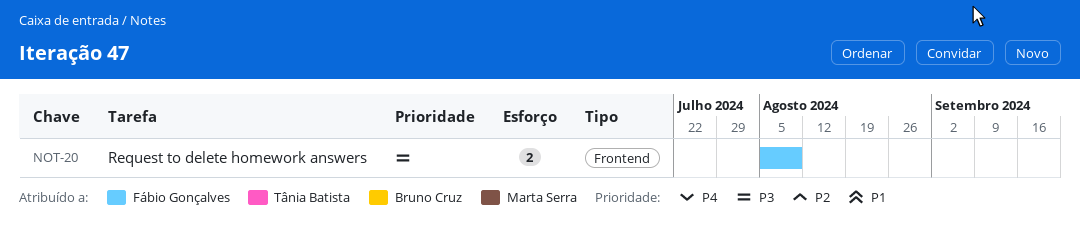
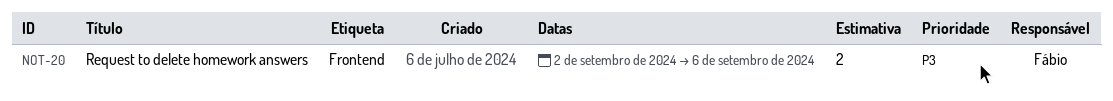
NOT-20, start: Aug 5 -> Sep 2
NOT-20, due: Aug 9 -> Sep 6

